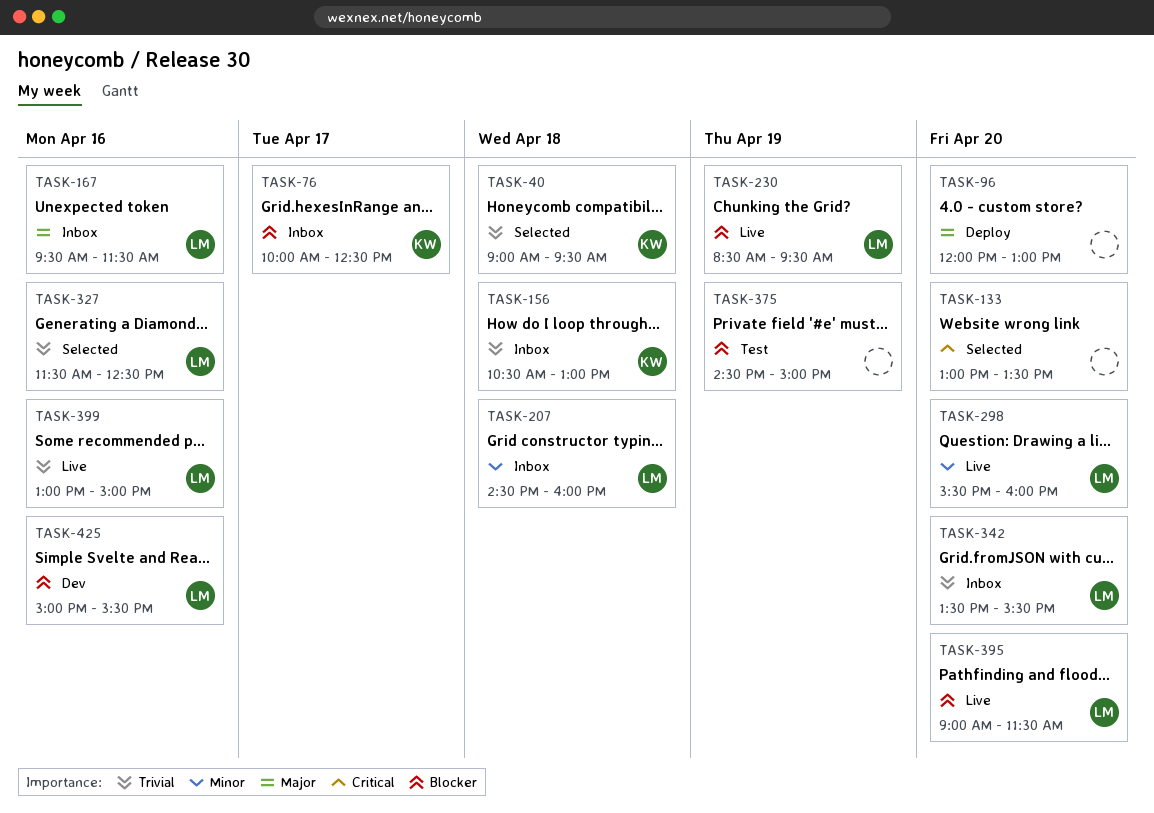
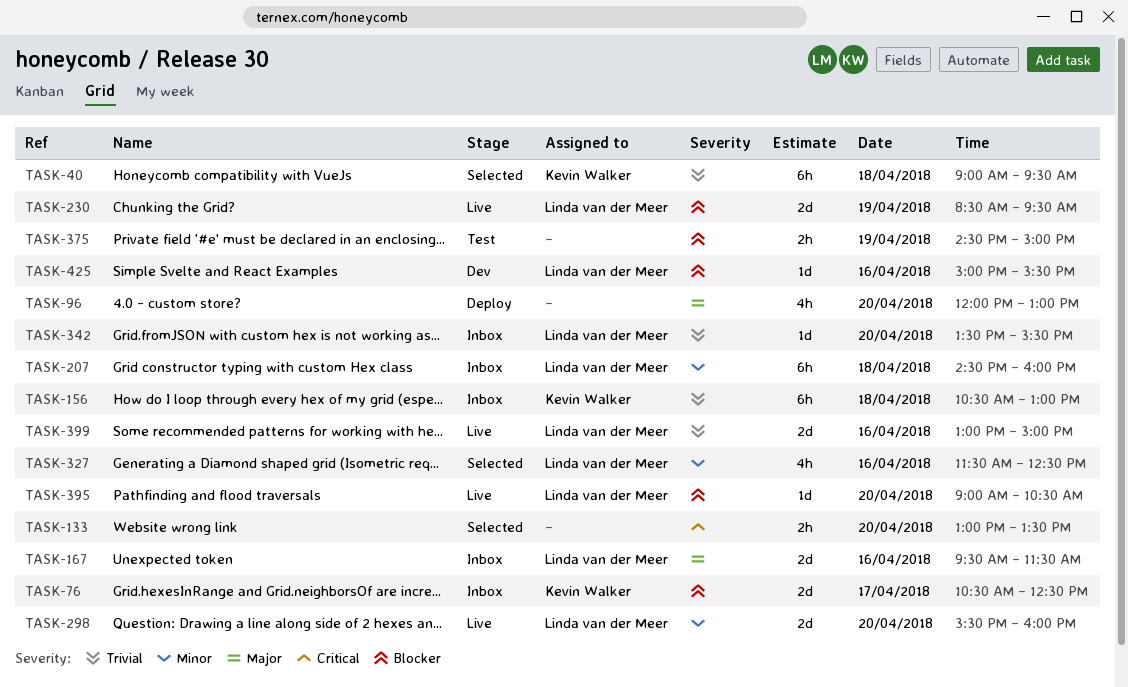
TASK-76, begins: 10:00 -> 10:30
TASK-327, priority: Trivial -> Minor
TASK-395, ends: 11:30 -> 10:30

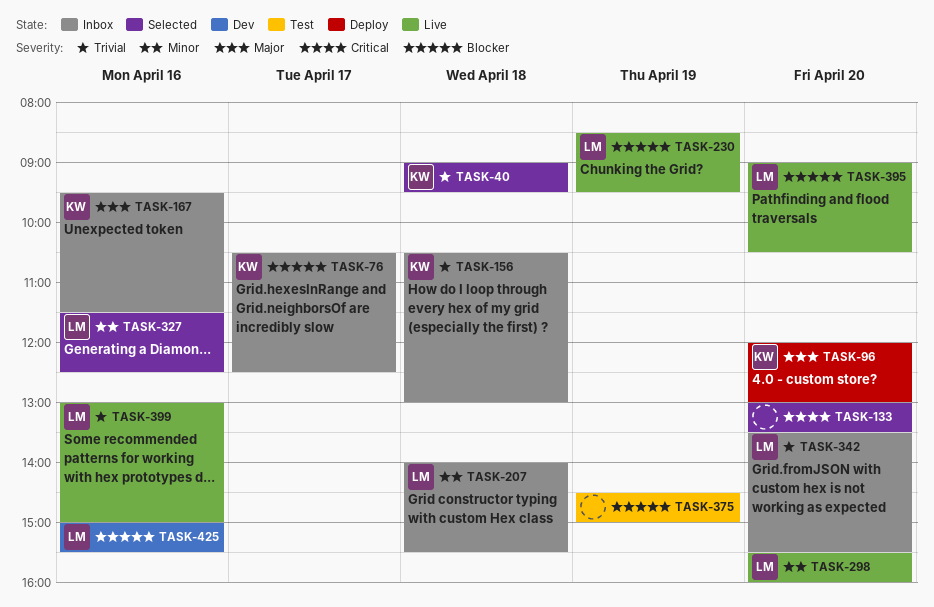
TASK-96, owner: none -> Kevin Walker
TASK-167, owner: Linda van der Meer -> Kevin Walker
TASK-207, begins: 14:30 -> 14:00
TASK-207, ends: 16:00 -> 15:30

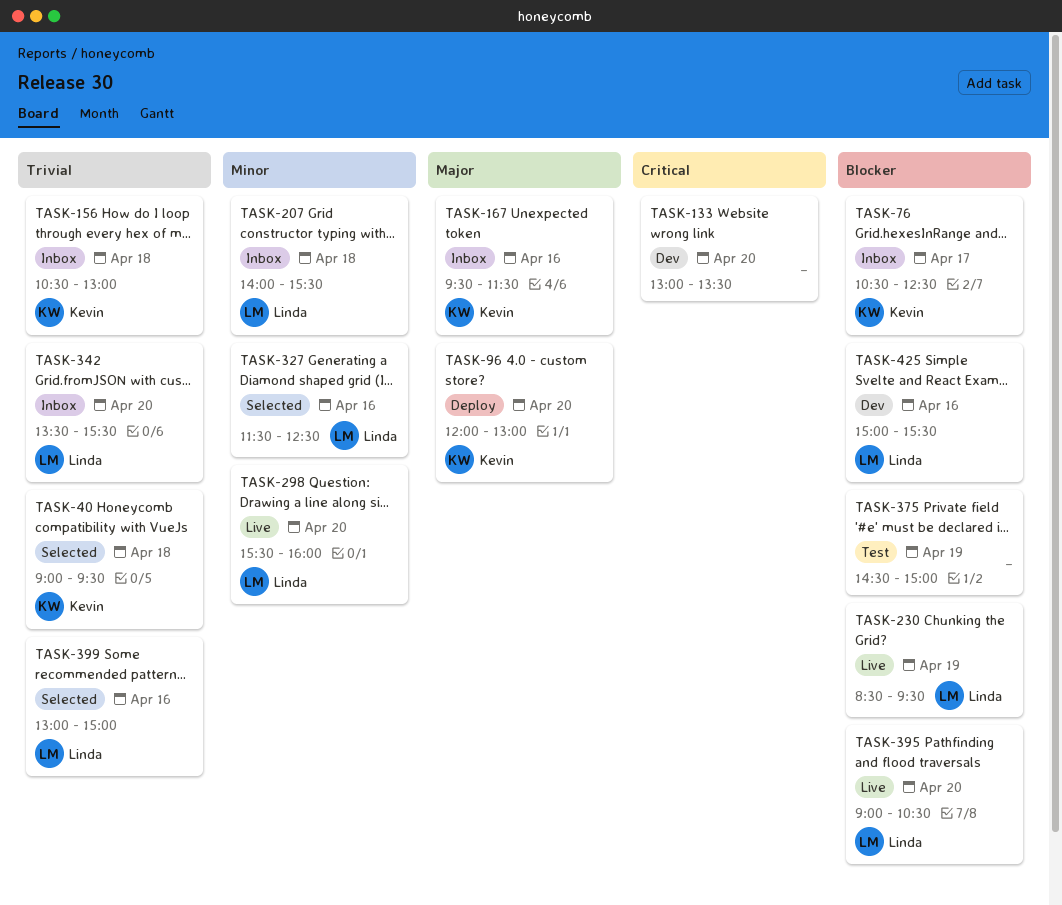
TASK-133, status: Selected -> Dev
TASK-399, status: Live -> Selected

